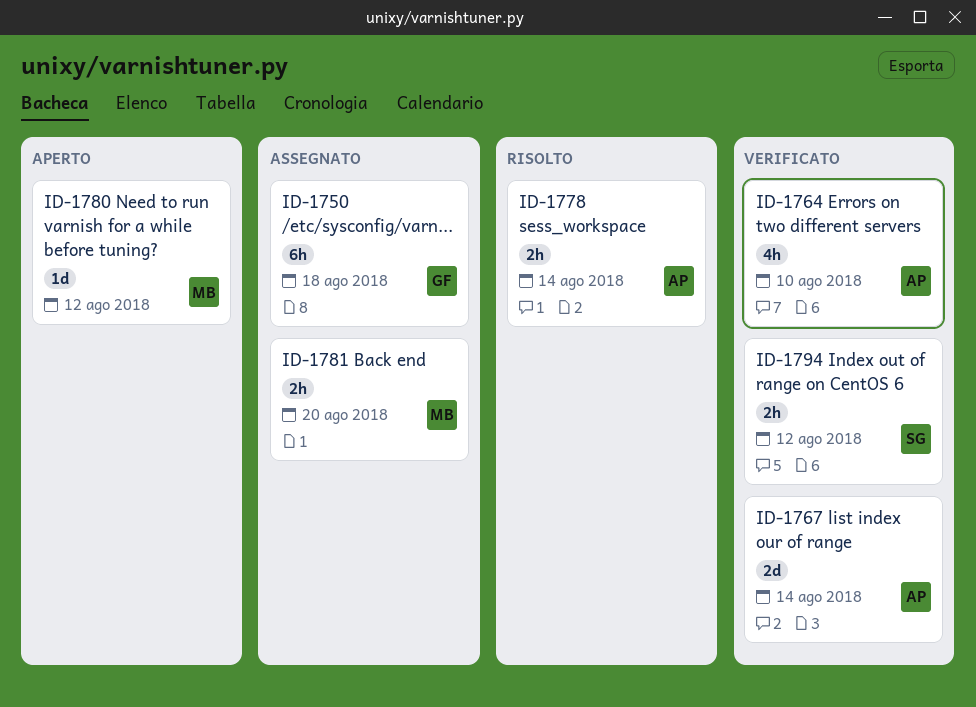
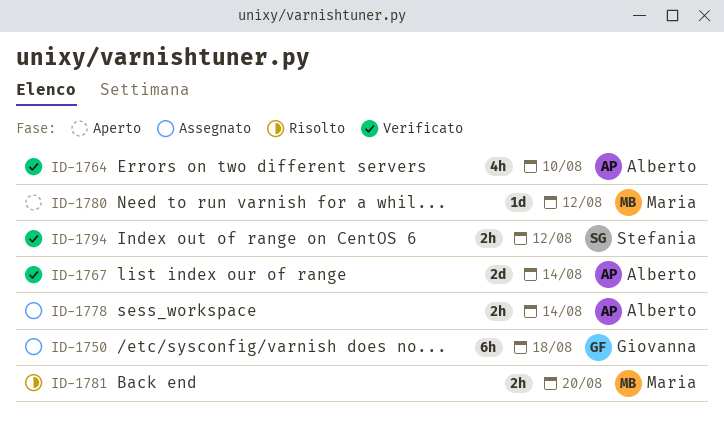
ID-1778, status: Risolto -> Assegnato
ID-1781, status: Assegnato -> Risolto

